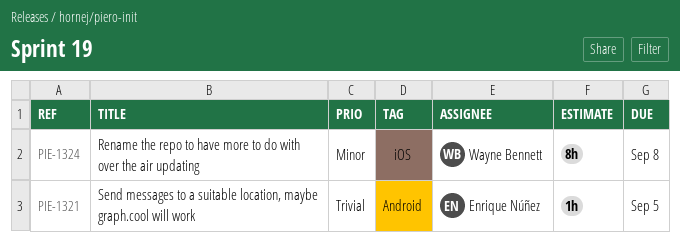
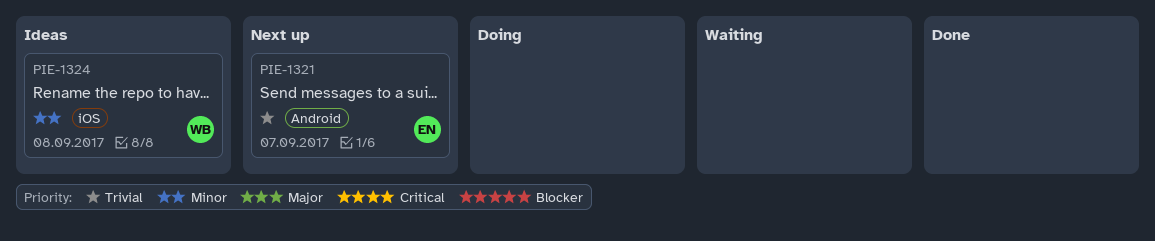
PIE-1321, due: Sep 5 -> Sep 7

